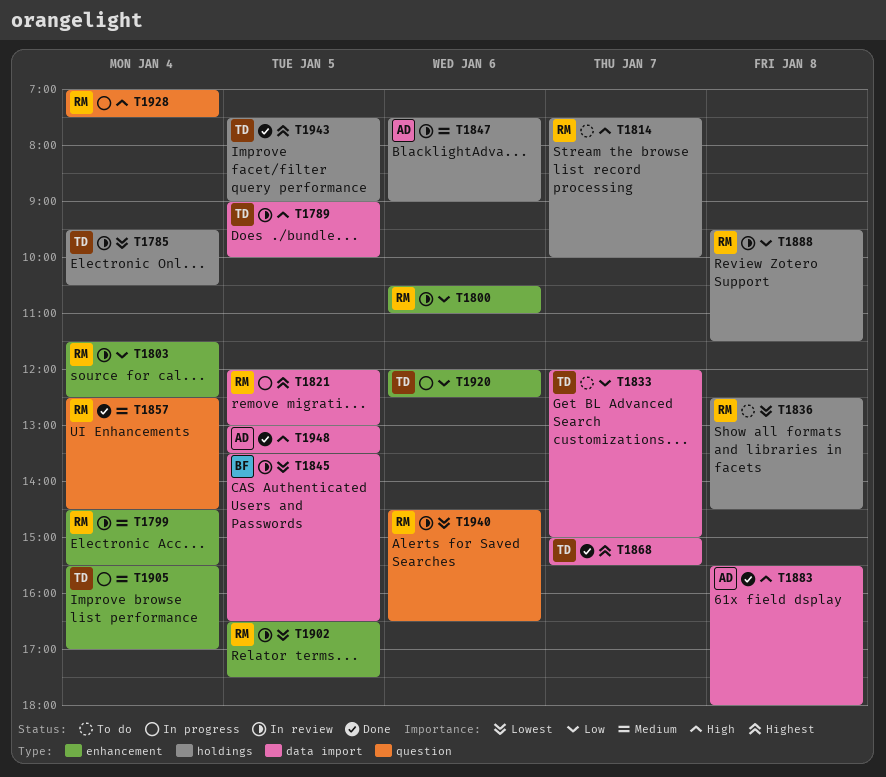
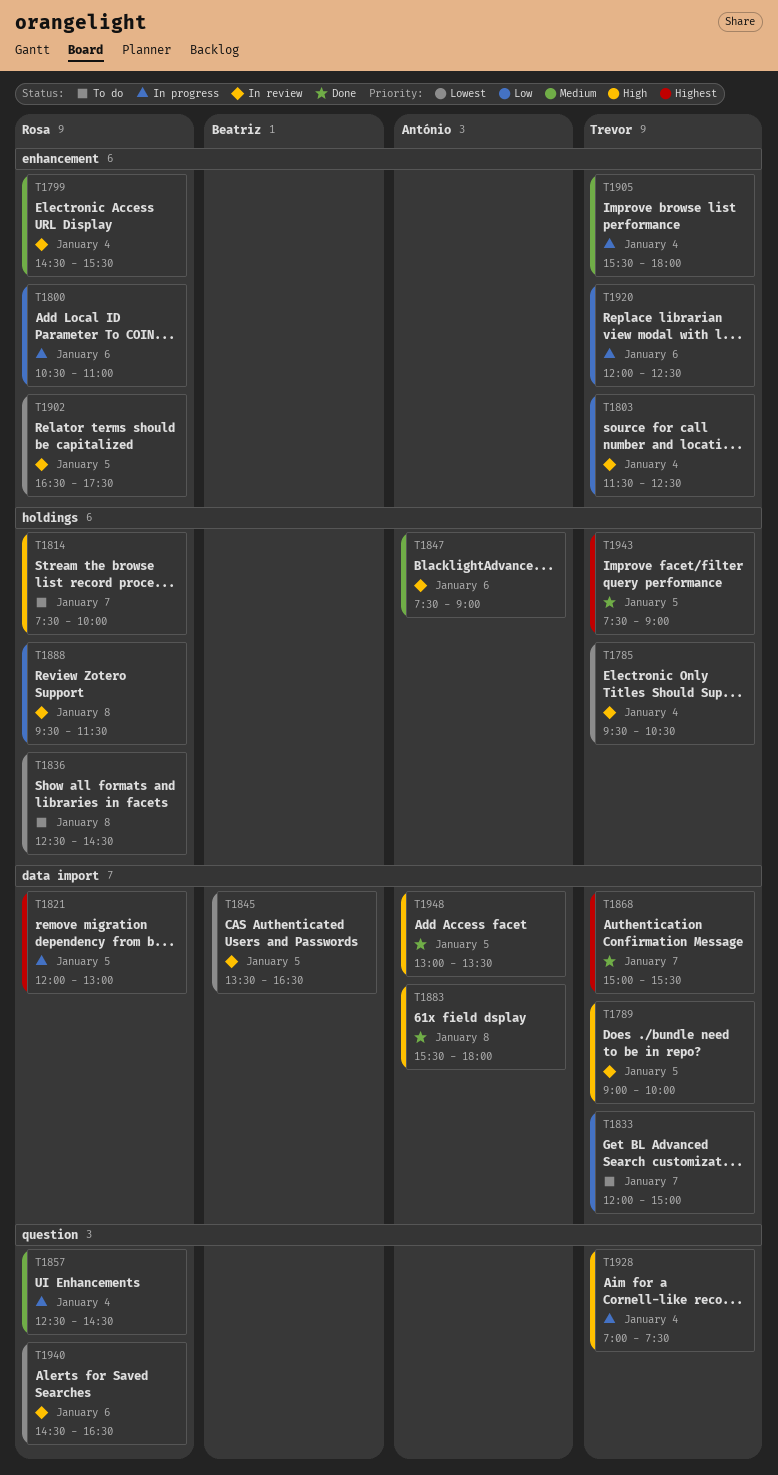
T1800, status: In review -> In progress
T1803, owner: Rosa -> Trevor
T1857, status: Done -> In progress
T1905, ends: 17:00 -> 18:00
T1928, owner: Rosa -> Trevor

